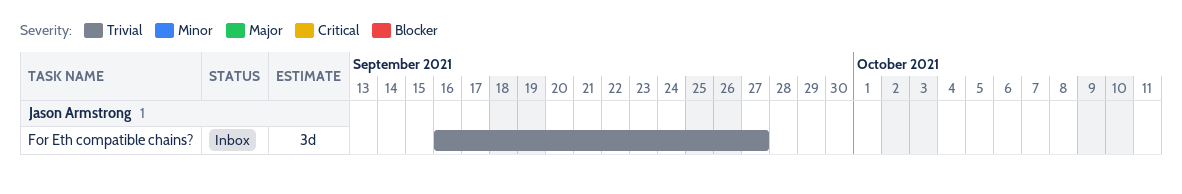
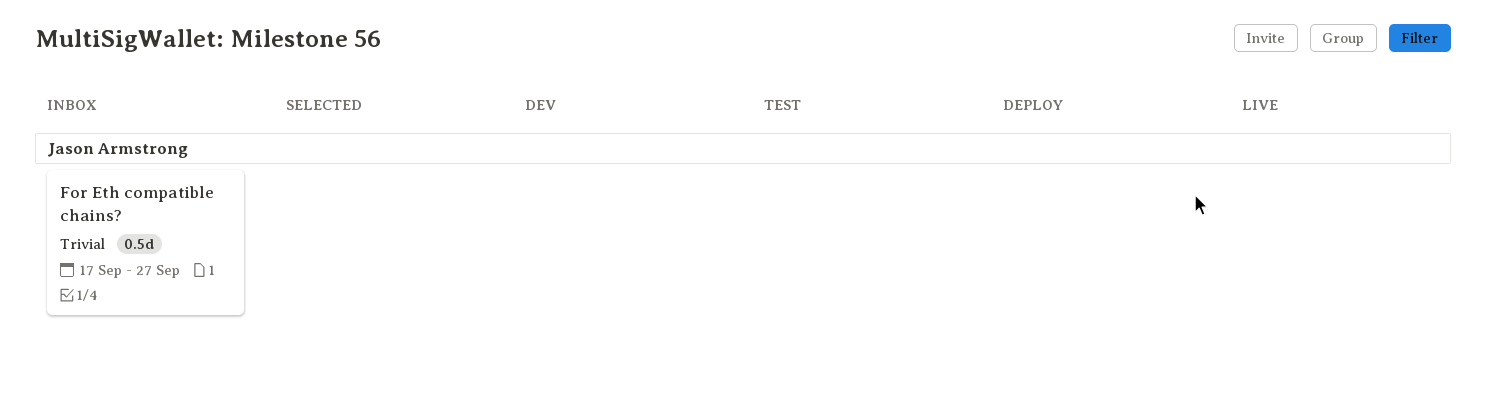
For Eth compatible chains?, estimate: 3d -> 0.5d
For Eth compatible chains?, start: Sep 16 -> Sep 17

